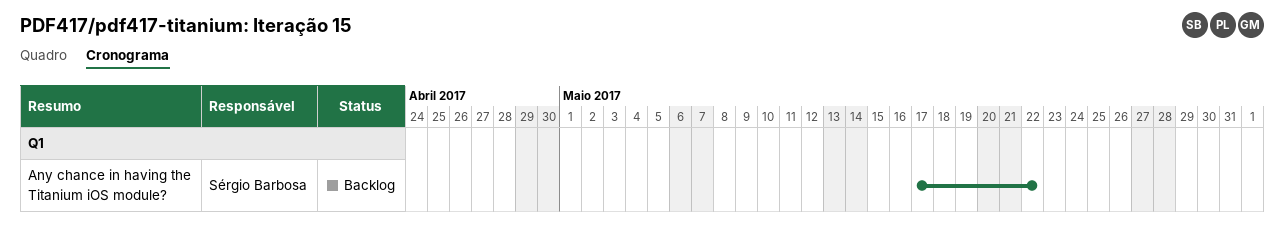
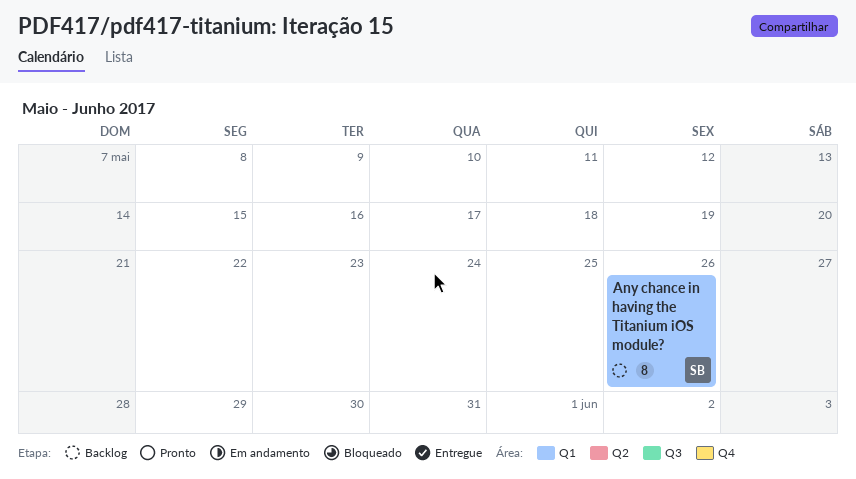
Any chance in having the Titanium iOS module?, due: May 22 -> May 26

